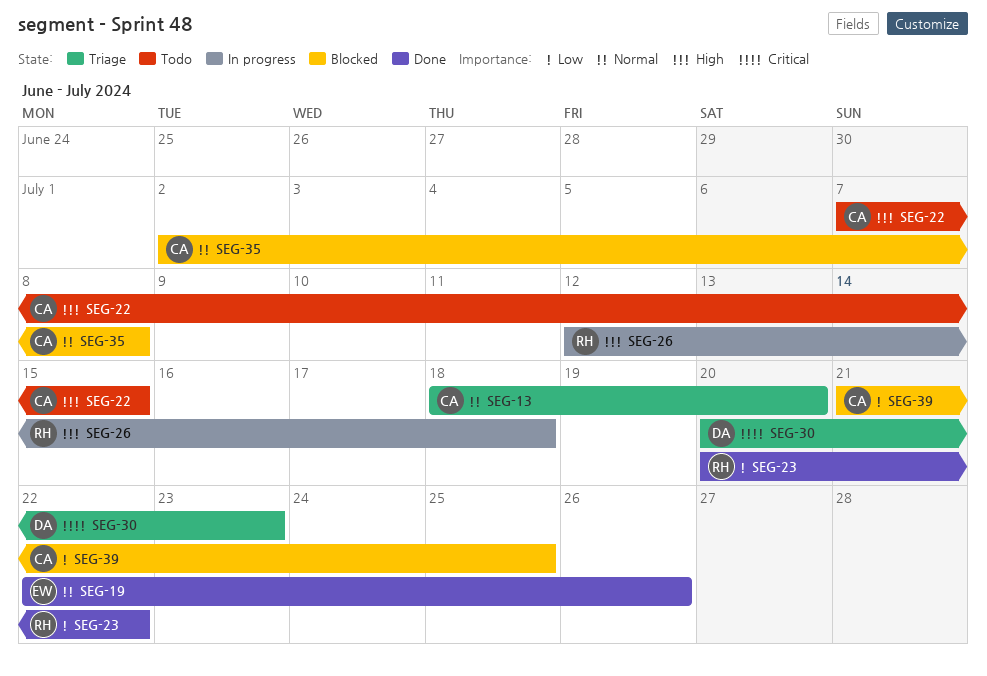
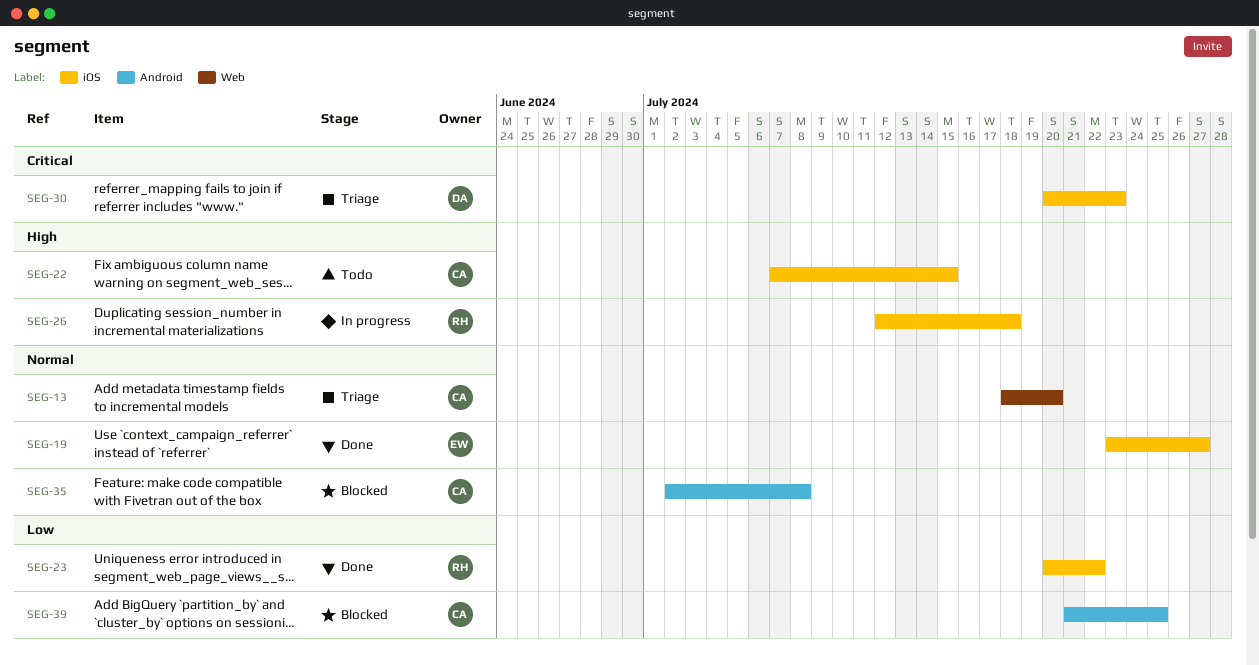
SEG-19, start: Jul 22 -> Jul 23
SEG-19, due: Jul 26 -> Jul 27

